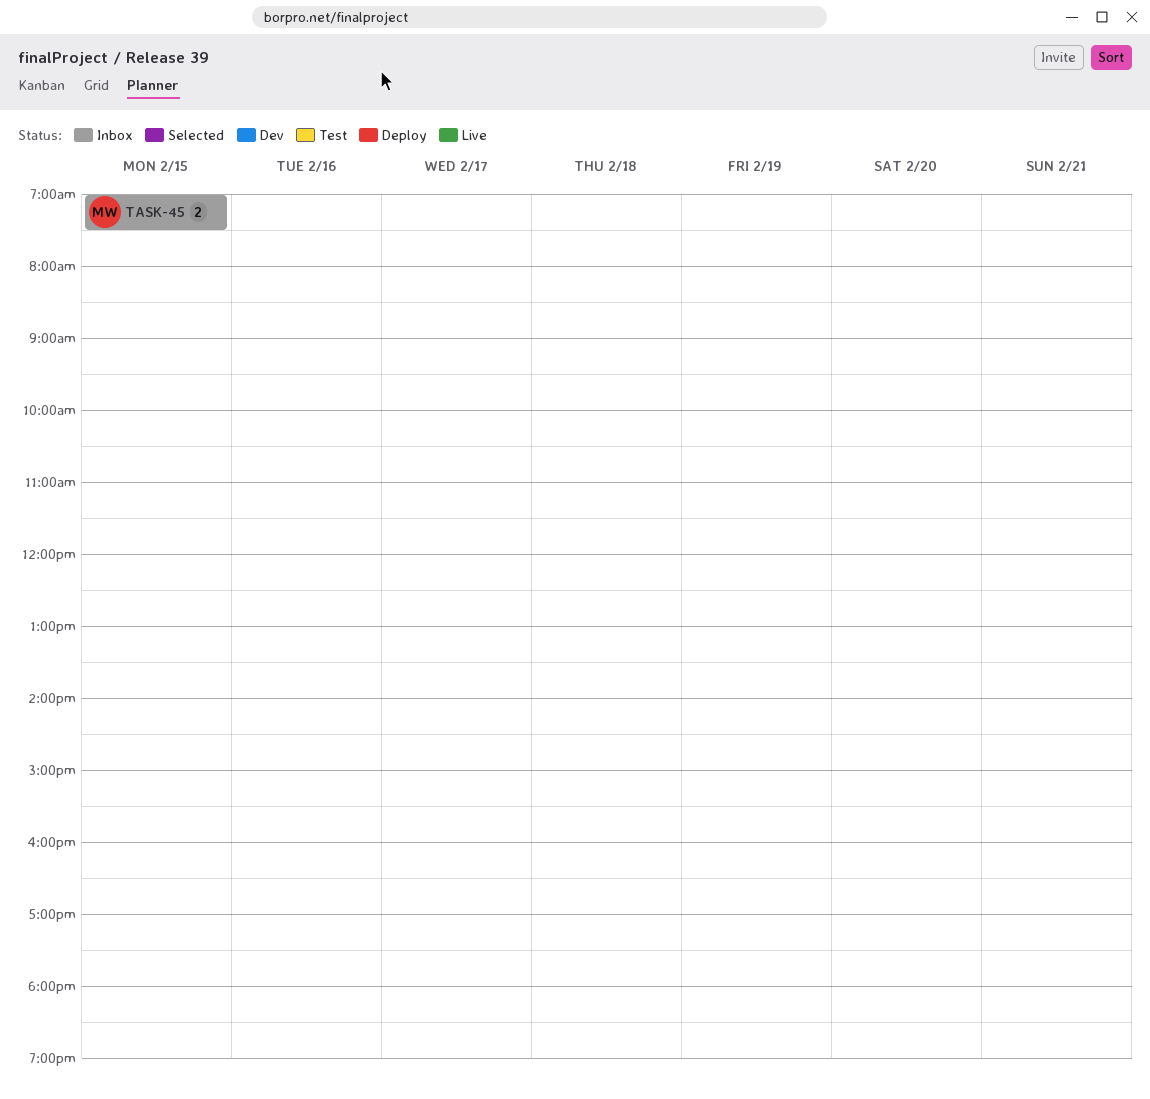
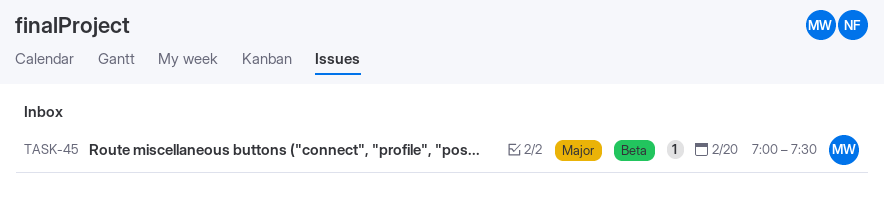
TASK-45, estimate: 2 -> 1
TASK-45, day: Feb 15 -> Feb 20

